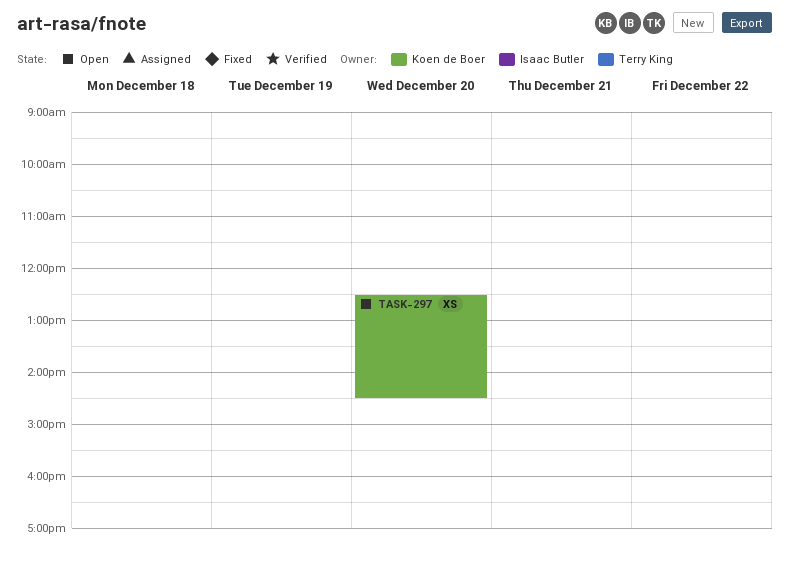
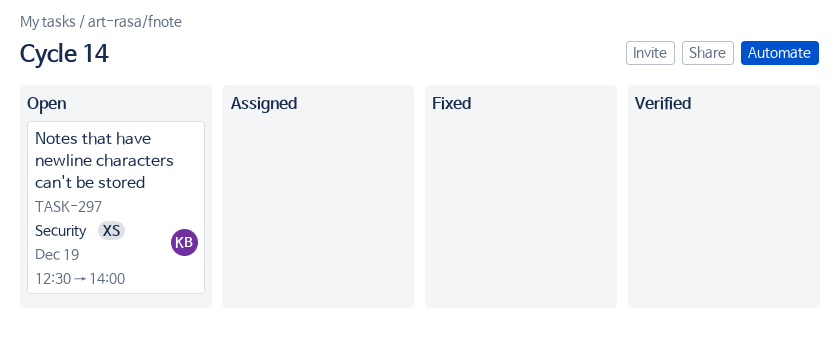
TASK-297, day: Dec 20 -> Dec 19
TASK-297, ends: 14:30 -> 14:00

